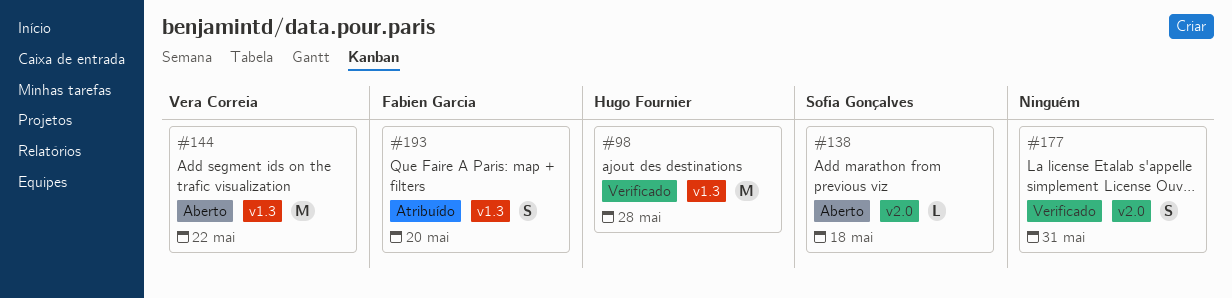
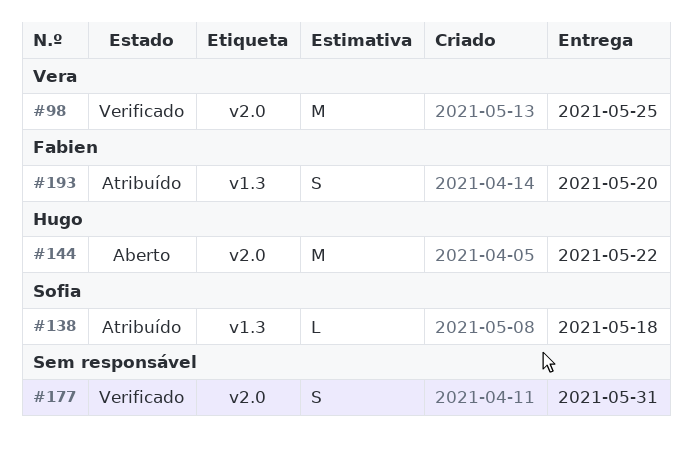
#98, owner: Hugo Fournier -> Vera Correia
#98, label: v1.3 -> v2.0
#98, due: May 28 -> May 25
#138, status: Aberto -> Atribuído
#138, label: v2.0 -> v1.3
#144, owner: Vera Correia -> Hugo Fournier
#144, label: v1.3 -> v2.0

